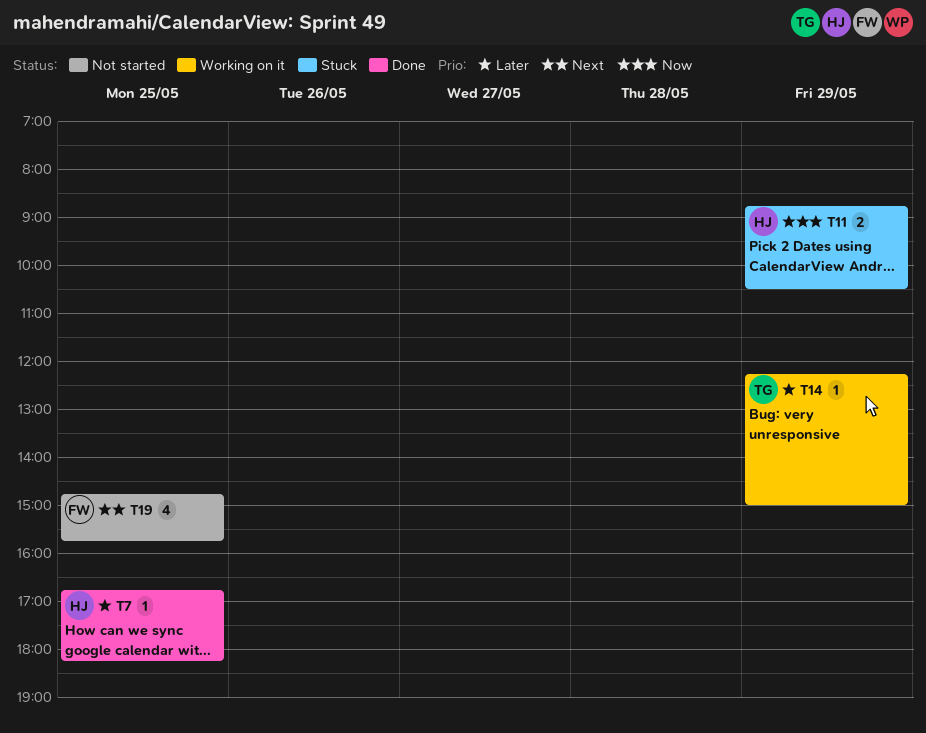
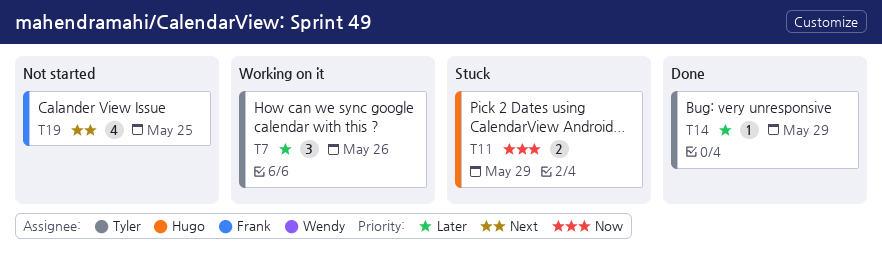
T7, status: Done -> Working on it
T7, owner: Hugo -> Tyler
T7, estimate: 1 -> 3
T7, day: May 25 -> May 26
T14, status: Working on it -> Done

